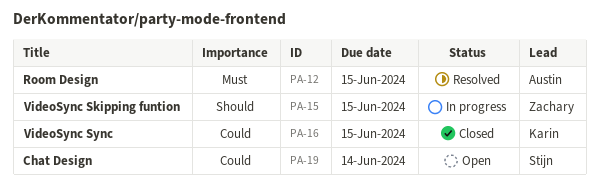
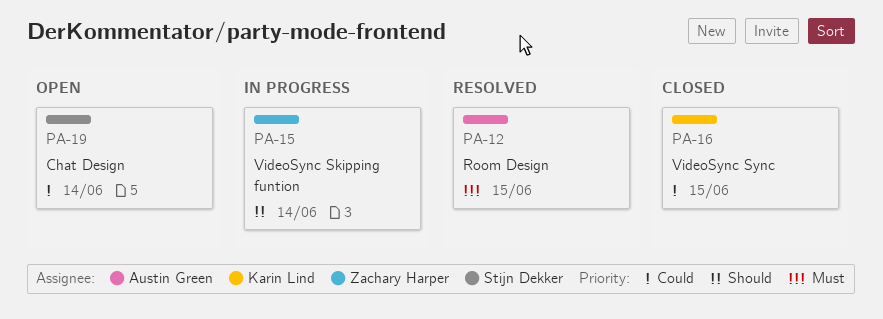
PA-15, due: Jun 15 -> Jun 14

